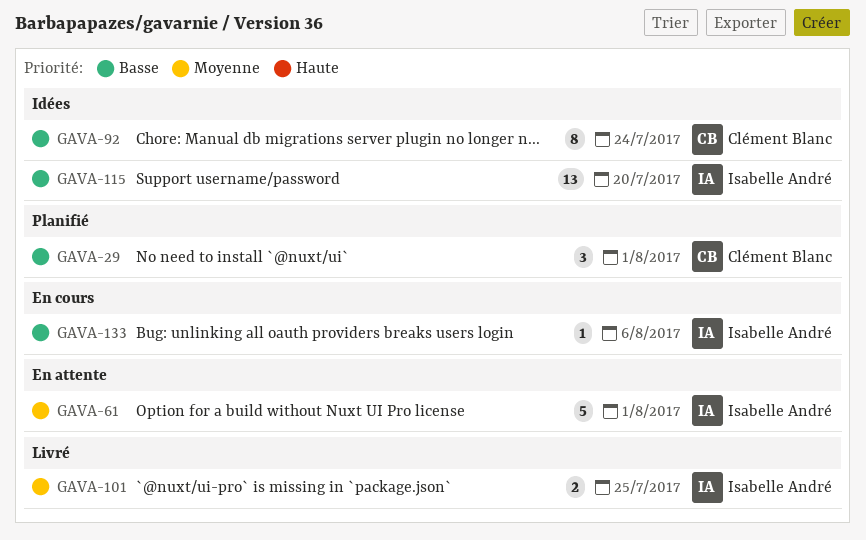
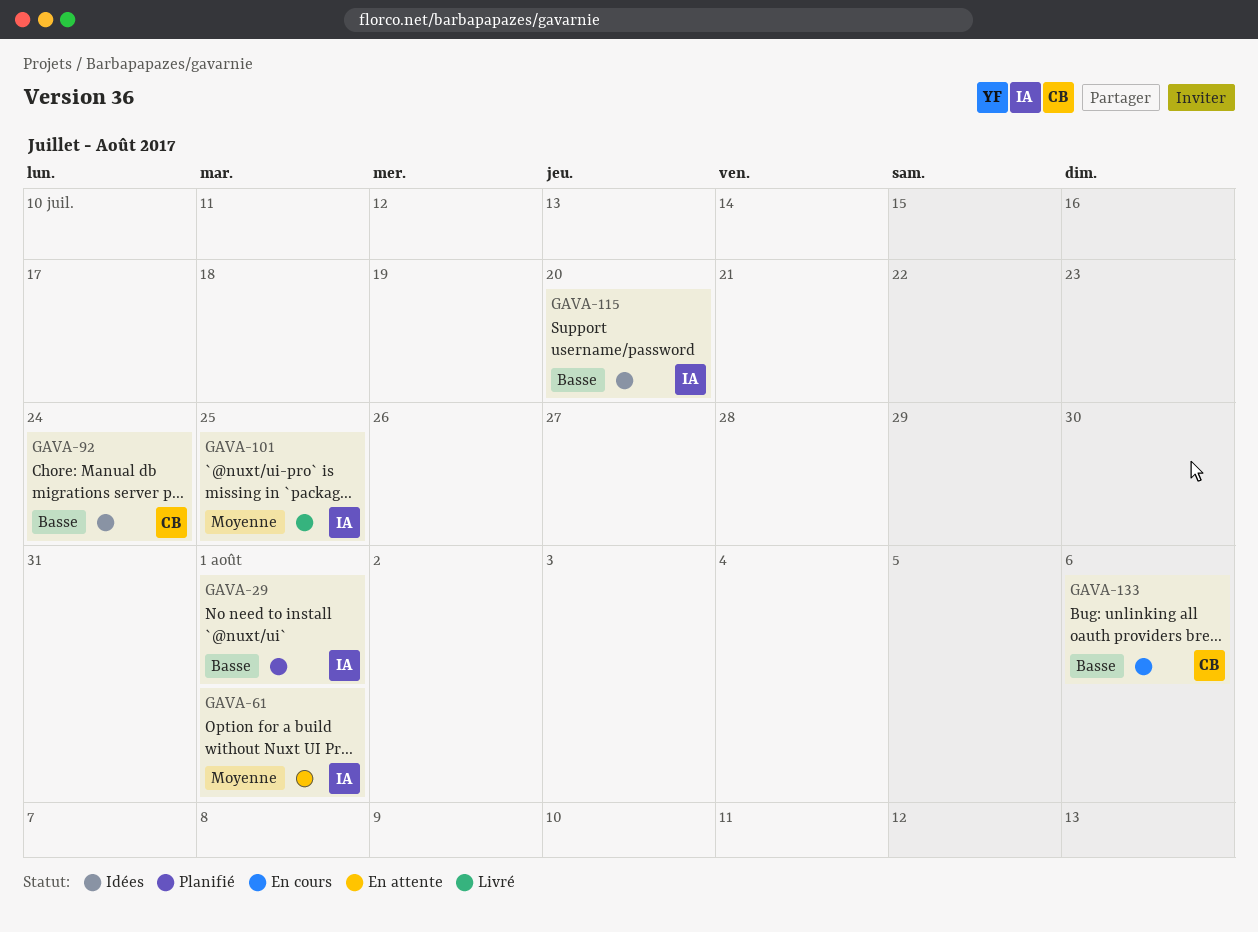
GAVA-29, owner: Clément Blanc -> Isabelle André
GAVA-133, owner: Isabelle André -> Clément Blanc

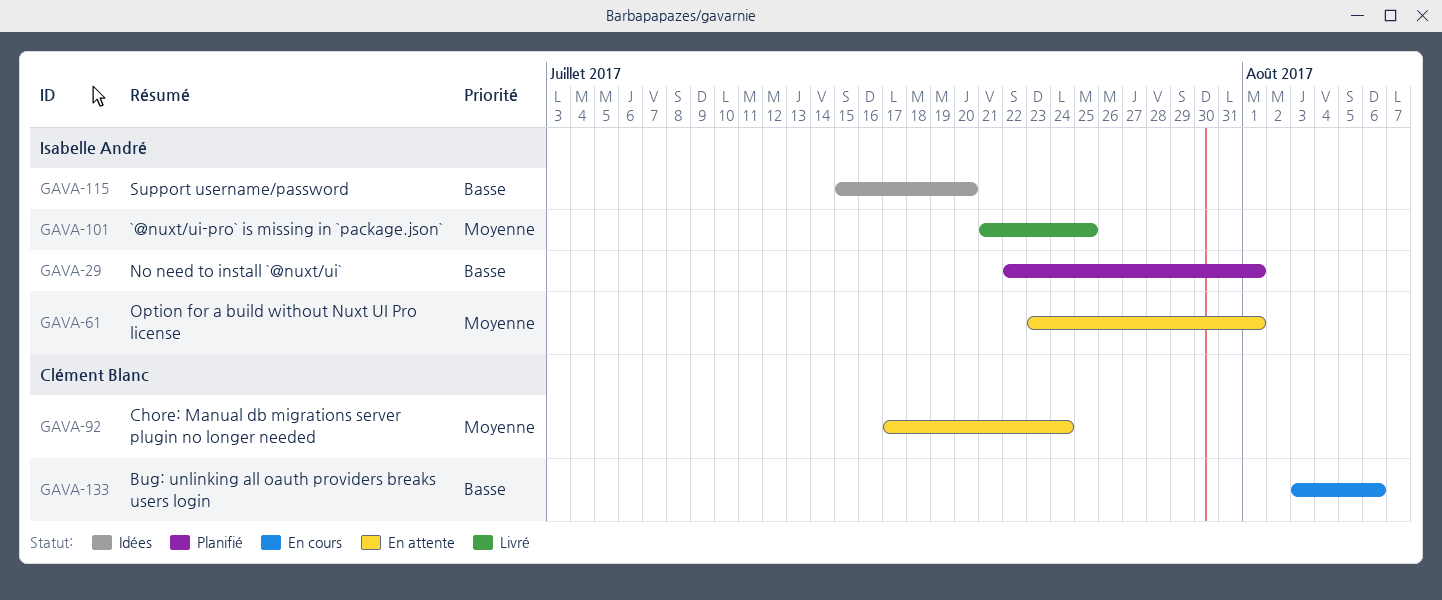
GAVA-92, status: Idées -> En attente
GAVA-92, priority: Basse -> Moyenne

